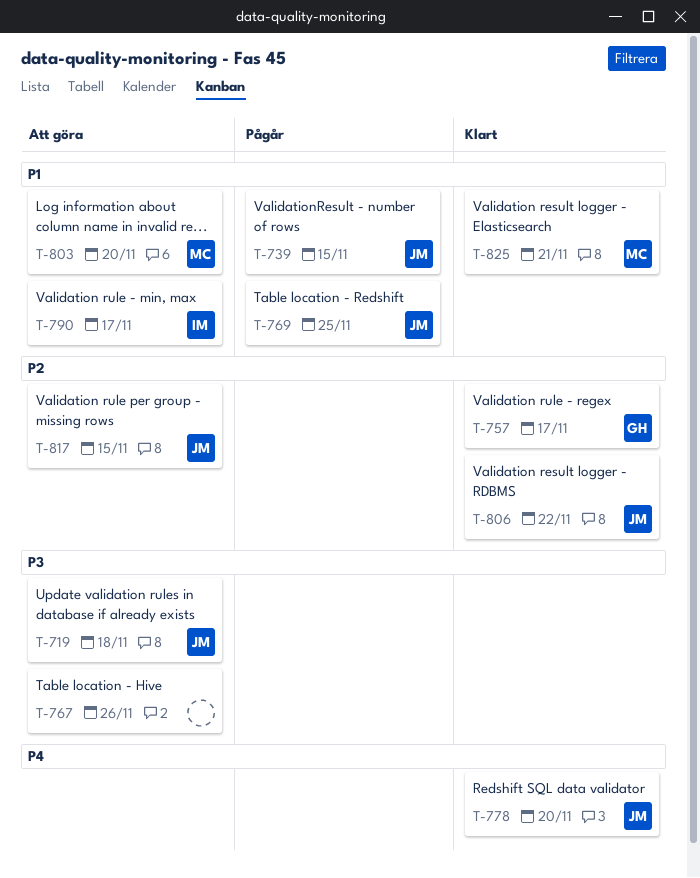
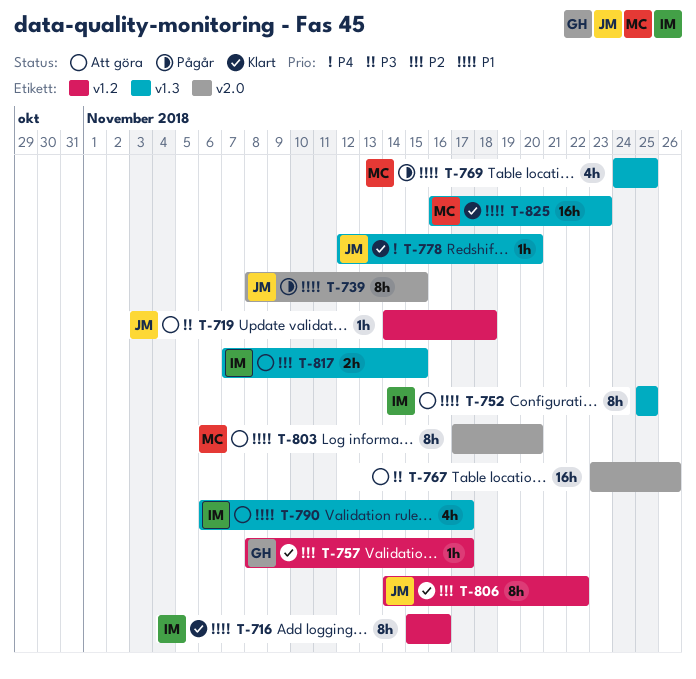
T-716: none -> present
T-752: none -> present
T-769, owner: JM -> MC
T-817, owner: JM -> IM
T-825, due: Nov 21 -> Nov 23

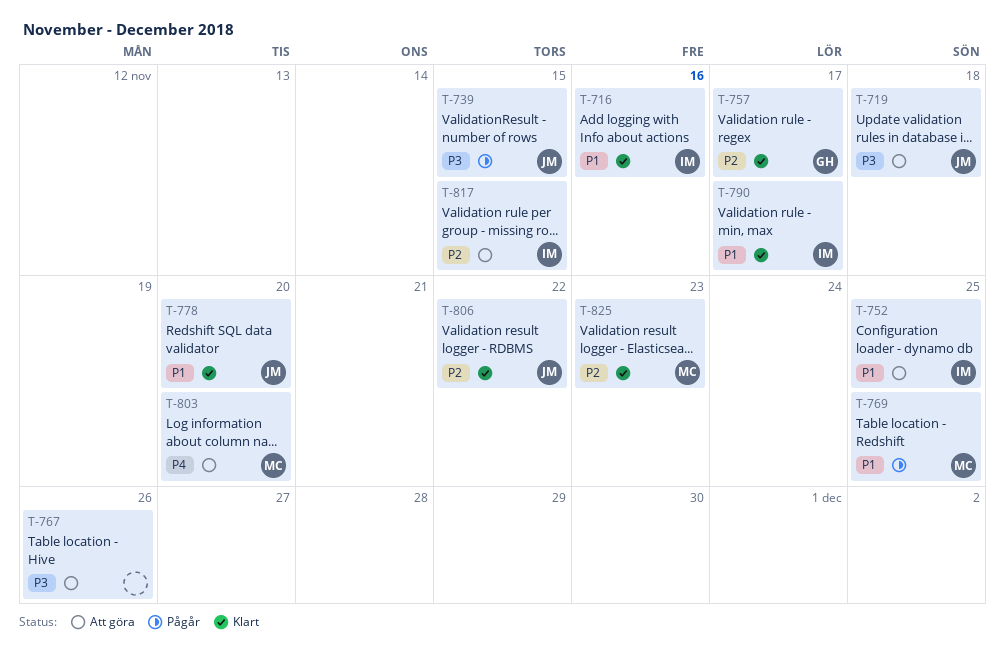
T-739, priority: P1 -> P3
T-778, priority: P4 -> P1
T-790, status: Att göra -> Klart
T-803, priority: P1 -> P4
T-825, priority: P1 -> P2

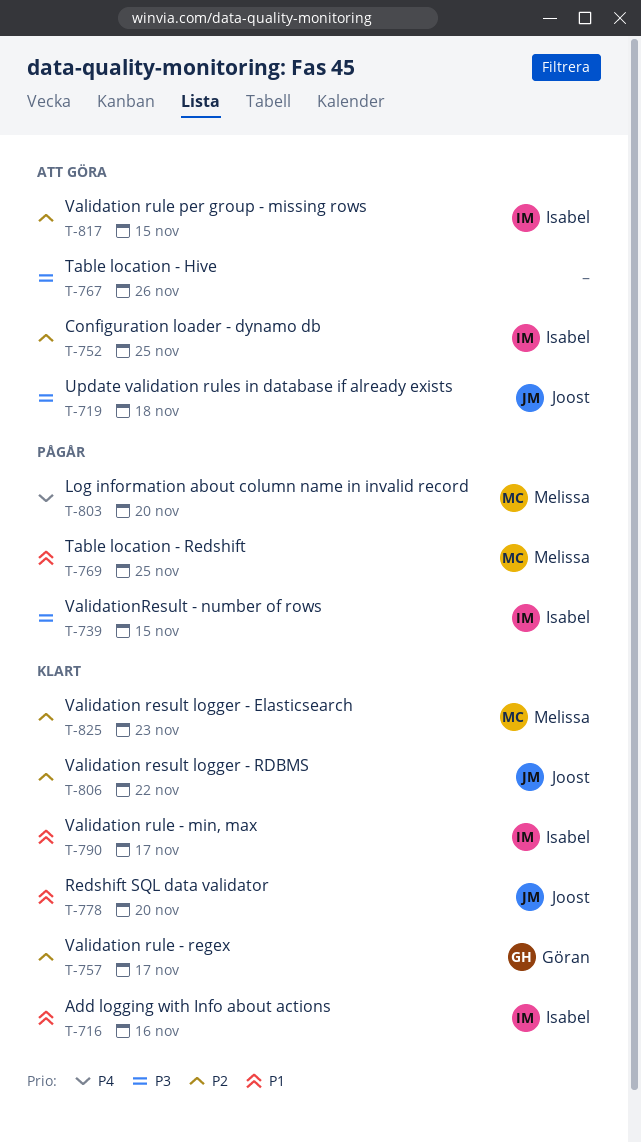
T-739, owner: Joost -> Isabel
T-752, priority: P1 -> P2
T-803, status: Att göra -> Pågår

